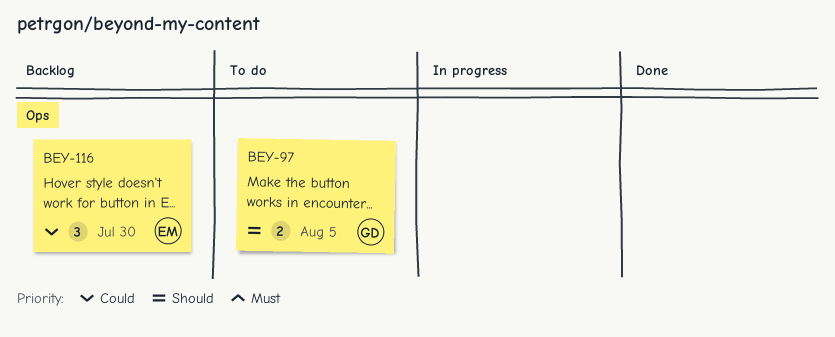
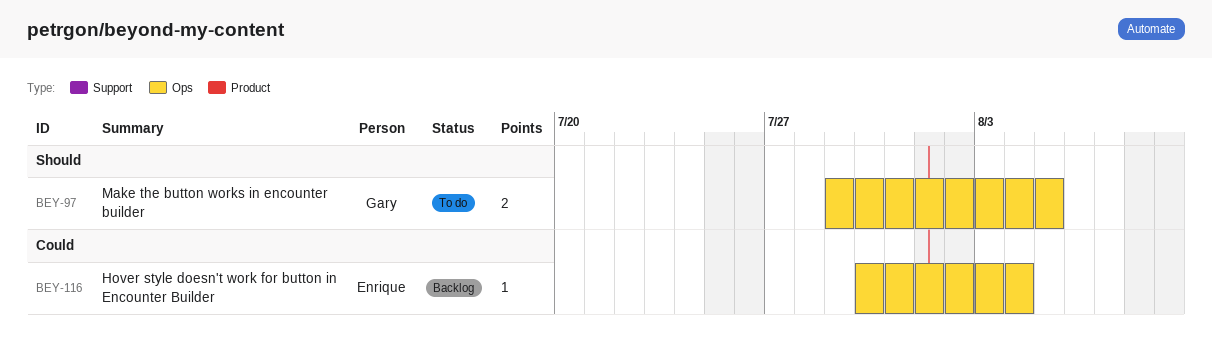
BEY-116, estimate: 3 -> 1
BEY-116, due: Jul 30 -> Aug 4

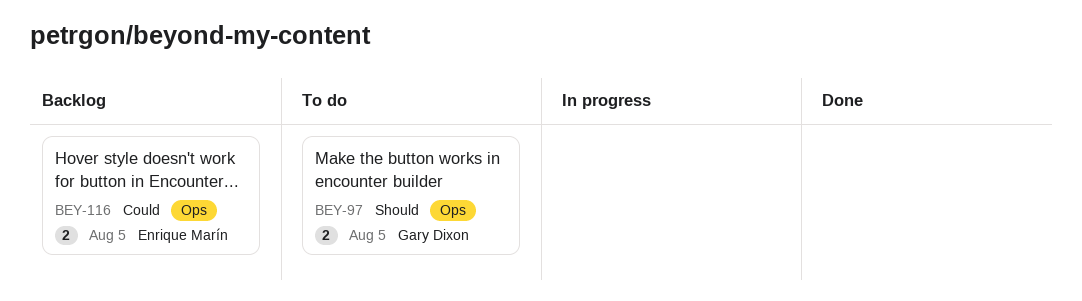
BEY-116, estimate: 1 -> 2
BEY-116, due: Aug 4 -> Aug 5

